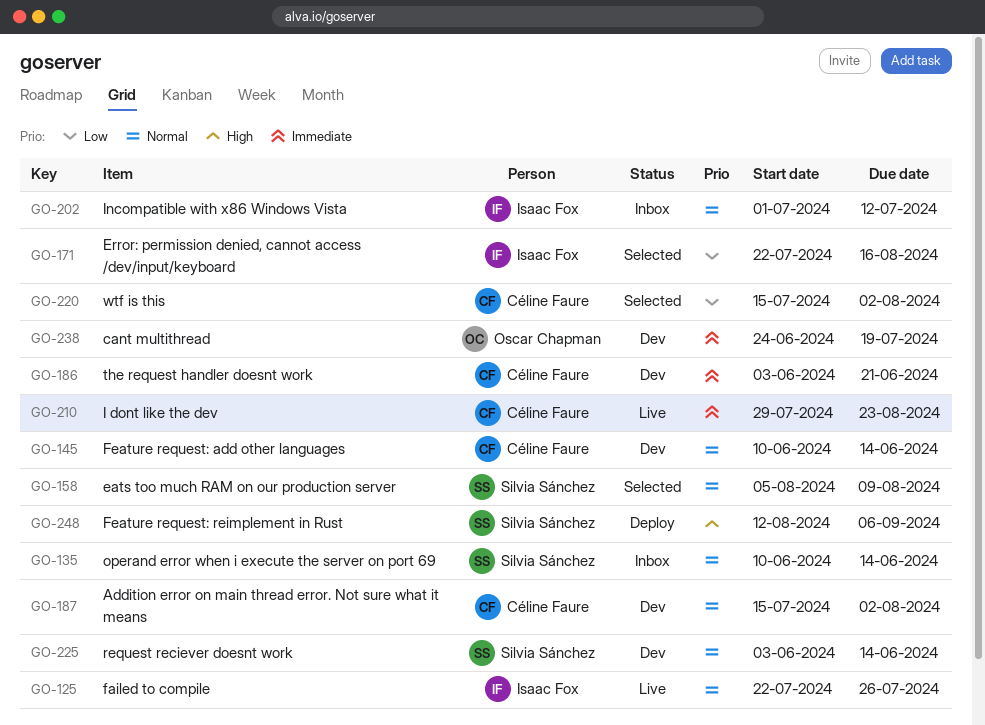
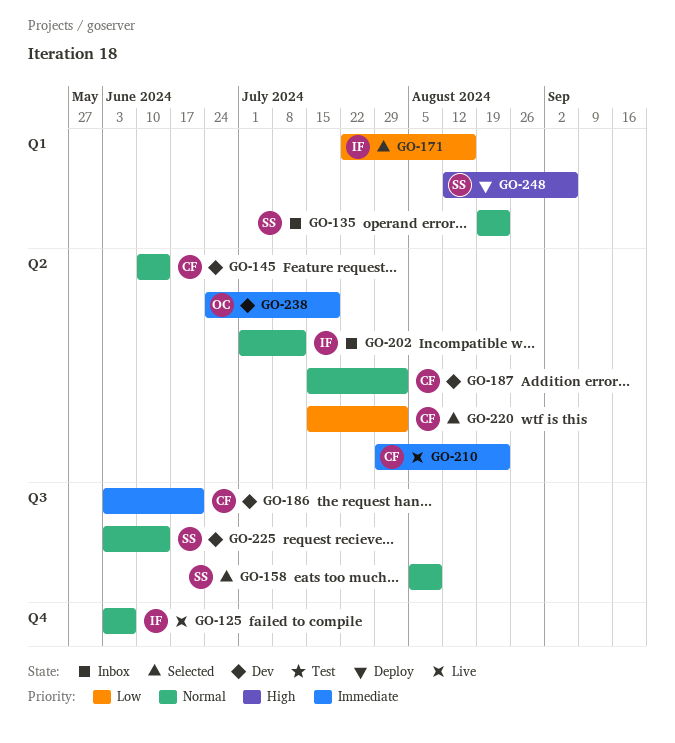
GO-125, start: Jul 22 -> Jun 3
GO-125, due: Jul 26 -> Jun 7
GO-135, start: Jun 10 -> Aug 19
GO-135, due: Jun 14 -> Aug 23

